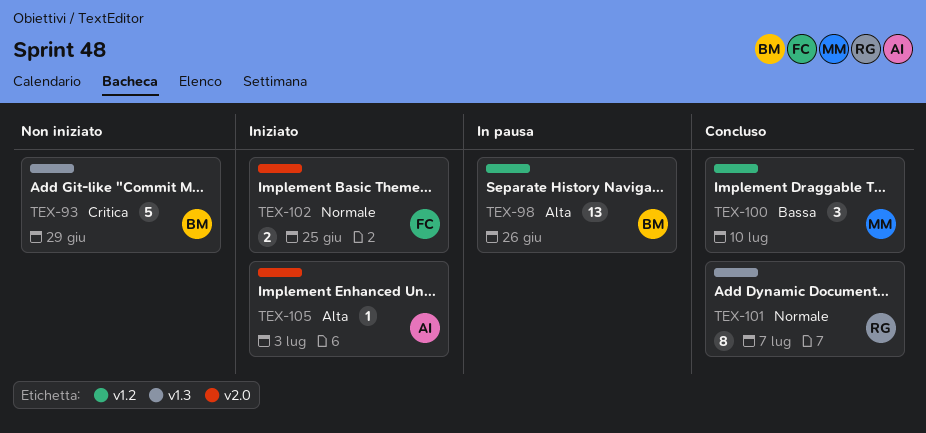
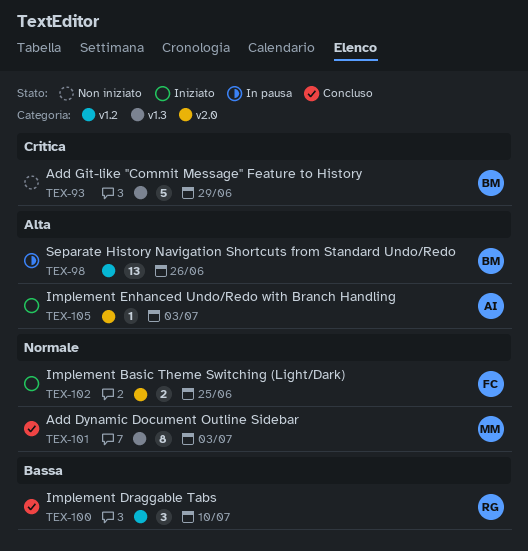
TEX-100, owner: MM -> RG
TEX-101, owner: RG -> MM
TEX-101, due: Jul 7 -> Jul 3

